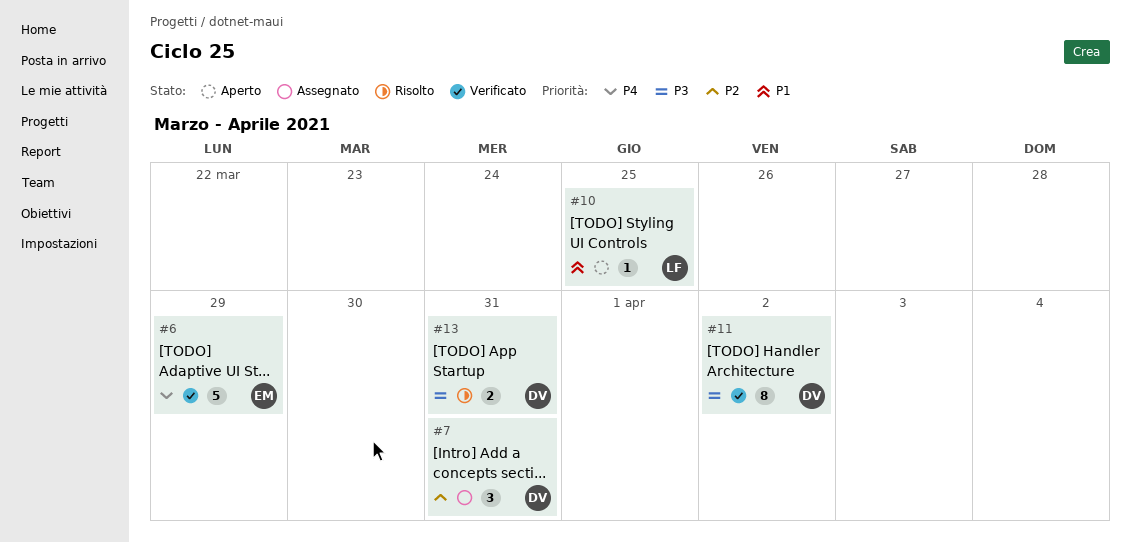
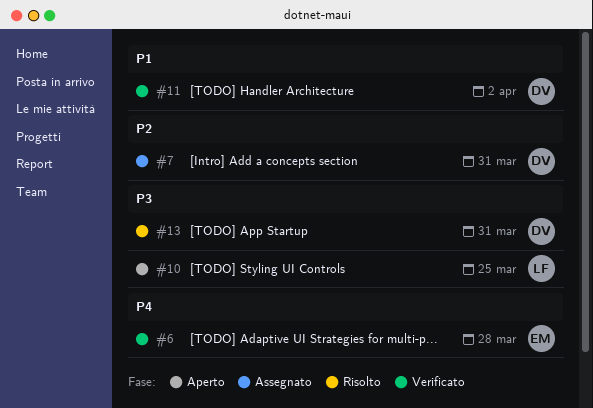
#6, due: Mar 29 -> Mar 28
#10, priority: P1 -> P3
#11, priority: P3 -> P1

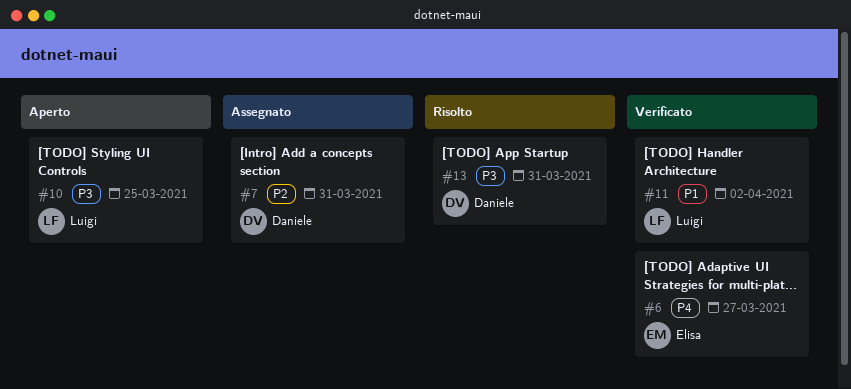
#6, due: Mar 28 -> Mar 27
#11, owner: Daniele -> Luigi

